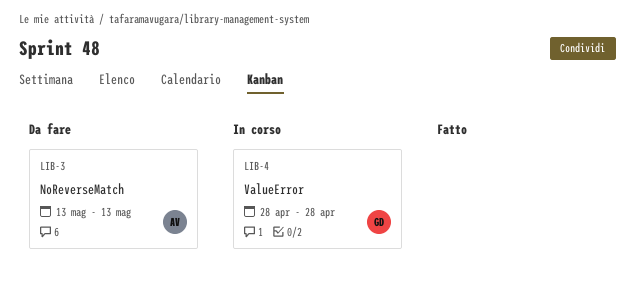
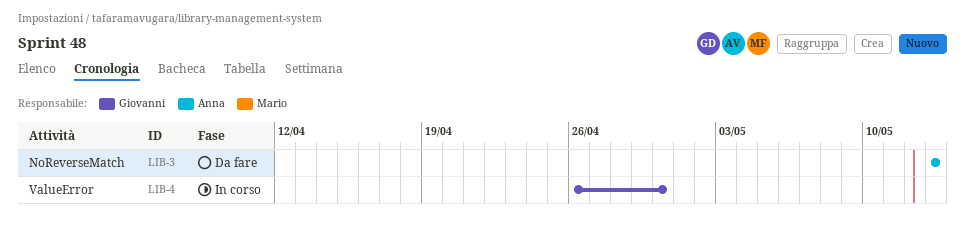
LIB-4, start: Apr 28 -> Apr 26
LIB-4, due: Apr 28 -> Apr 30

